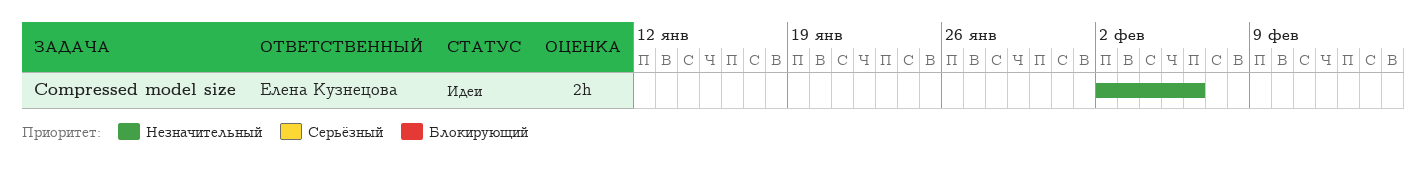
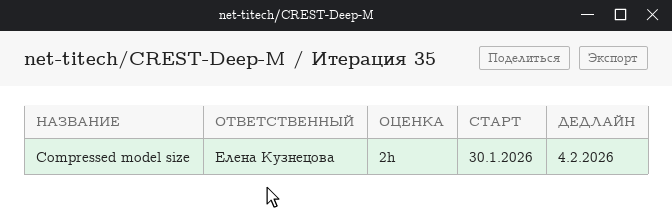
Compressed model size, start: Feb 2 -> Jan 30
Compressed model size, due: Feb 6 -> Feb 4

